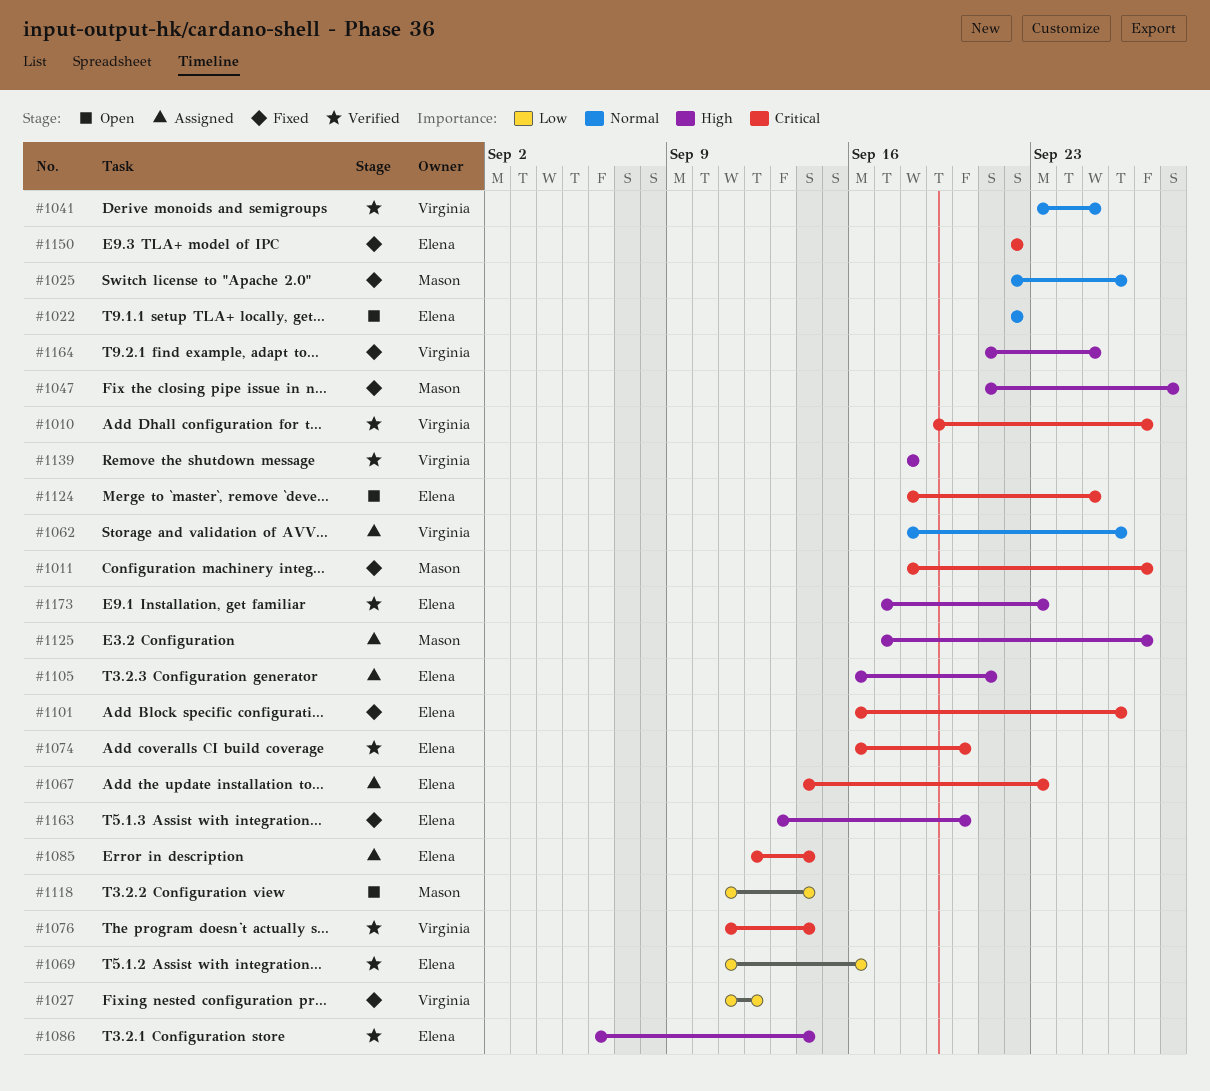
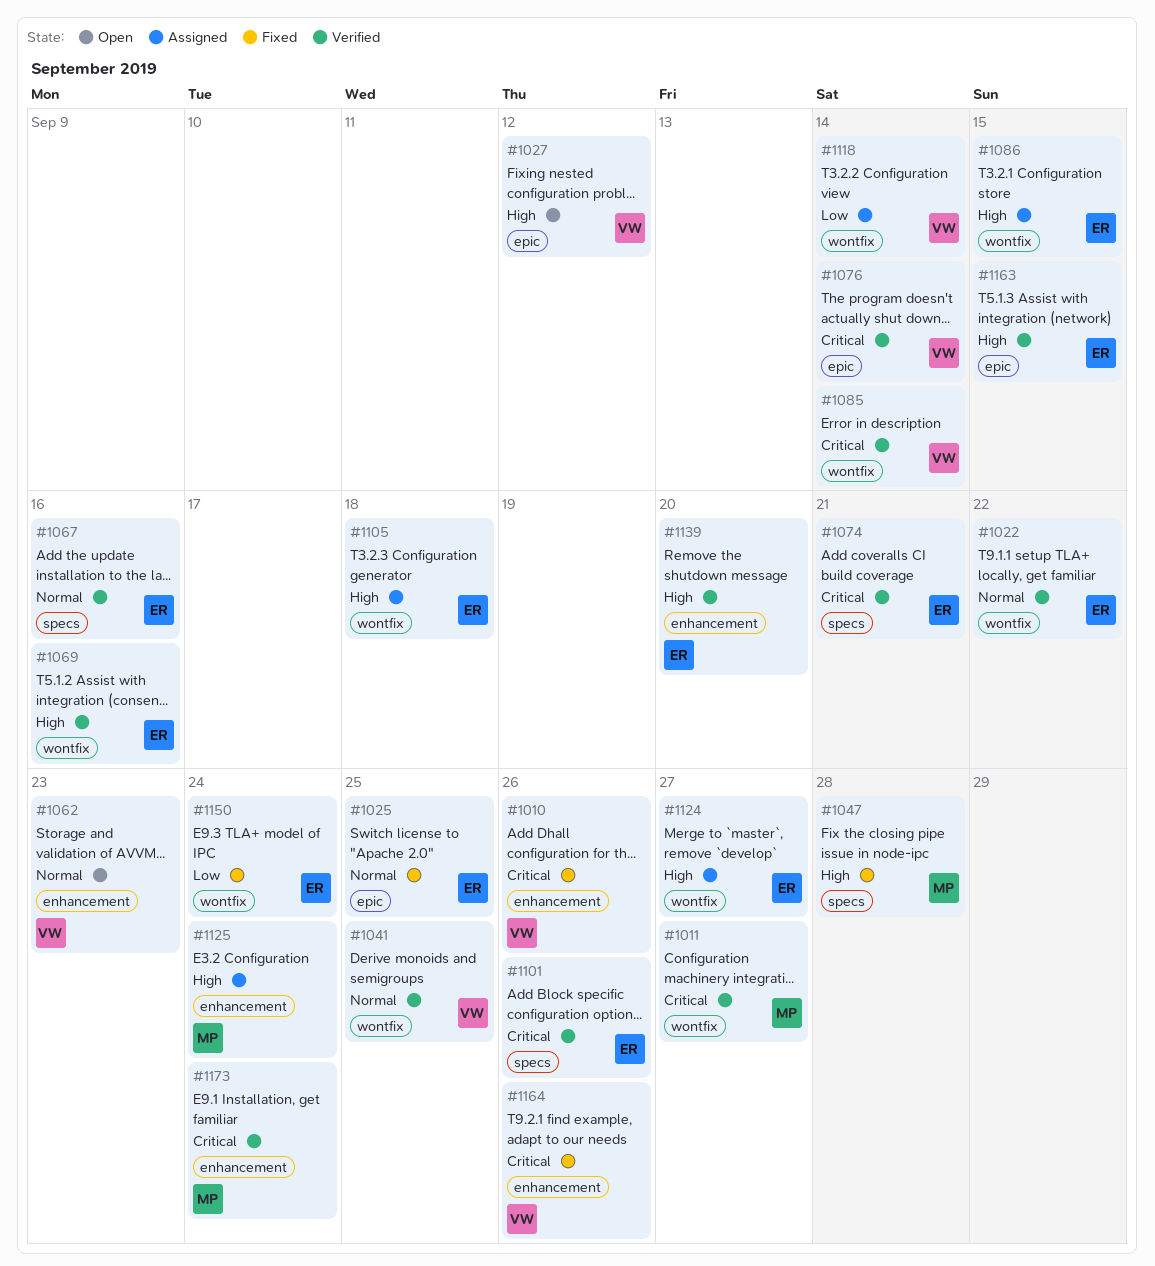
#1010, status: Verified -> Fixed
#1010, due: Sep 27 -> Sep 26
#1011, status: Fixed -> Verified
#1022, status: Open -> Verified
#1025, owner: Mason -> Elena
#1025, due: Sep 26 -> Sep 25
#1027, status: Fixed -> Open
#1027, priority: Low -> High
#1062, status: Assigned -> Open
#1062, due: Sep 26 -> Sep 23
#1067, status: Assigned -> Verified
#1067, priority: Critical -> Normal
#1067, due: Sep 23 -> Sep 16
#1069, priority: Low -> High
#1074, due: Sep 20 -> Sep 21
#1085, status: Assigned -> Verified
#1085, owner: Elena -> Virginia
#1086, status: Verified -> Assigned
#1086, due: Sep 14 -> Sep 15
#1101, status: Fixed -> Verified
#1105, due: Sep 21 -> Sep 18
#1118, status: Open -> Assigned
#1118, owner: Mason -> Virginia
#1124, status: Open -> Assigned
#1124, priority: Critical -> High
#1124, due: Sep 25 -> Sep 27
#1125, due: Sep 27 -> Sep 24
#1139, owner: Virginia -> Elena
#1139, due: Sep 18 -> Sep 20
#1150, priority: Critical -> Low
#1150, due: Sep 22 -> Sep 24
#1163, status: Fixed -> Verified
#1163, due: Sep 20 -> Sep 15
#1164, priority: High -> Critical
#1164, due: Sep 25 -> Sep 26
#1173, owner: Elena -> Mason
#1173, priority: High -> Critical
#1173, due: Sep 23 -> Sep 24

